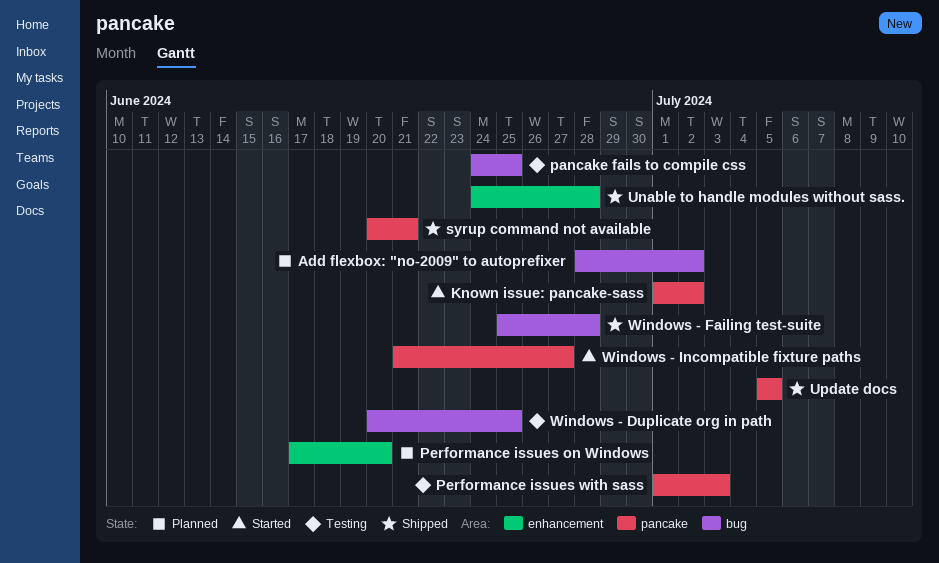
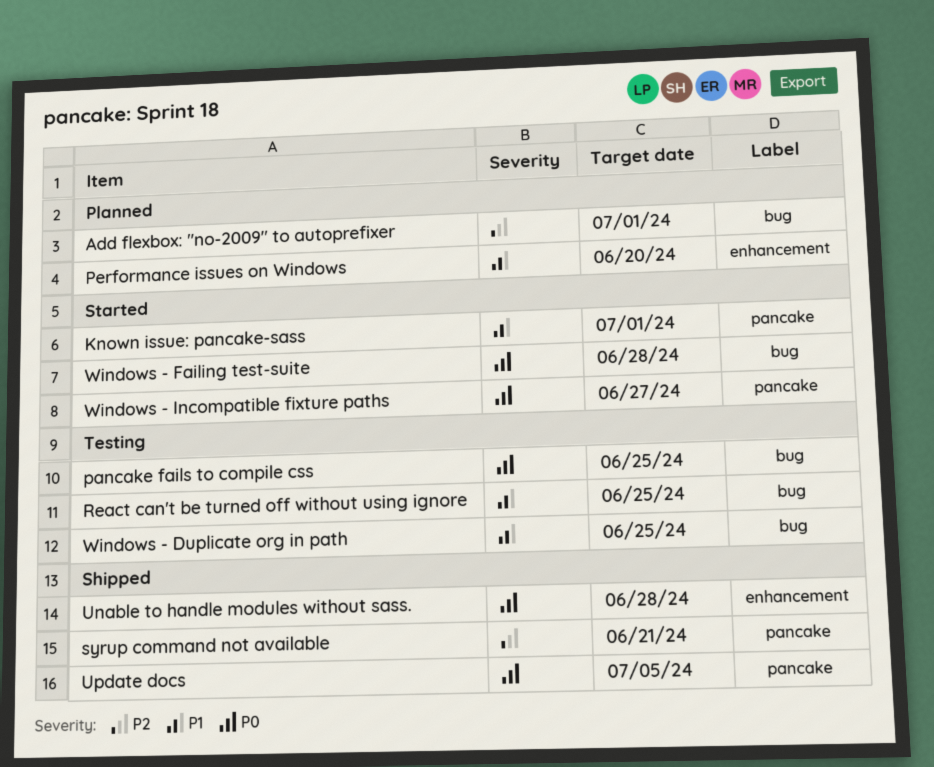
Add flexbox: "no-2009" to autoprefixer, due: Jul 2 -> Jul 1
Known issue: pancake-sass, due: Jul 2 -> Jul 1
Performance issues with sass: present -> none
React can't be turned off without using ignore: none -> present
Windows - Failing test-suite, status: Shipped -> Started

